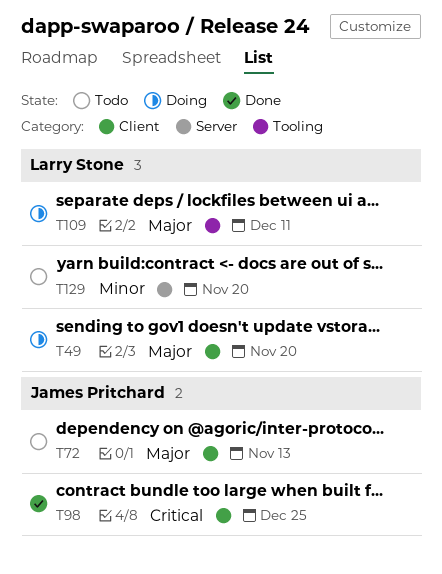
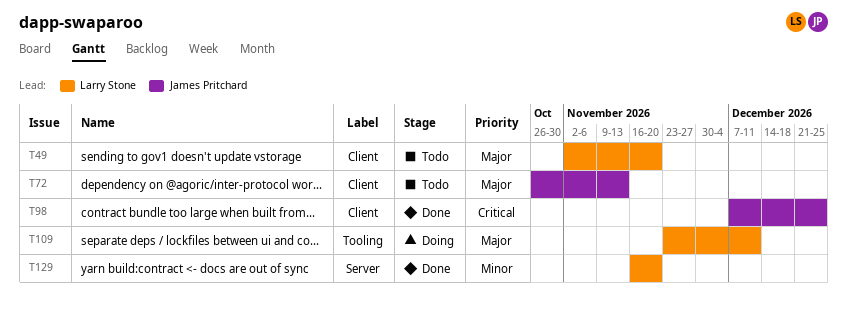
T49, status: Doing -> Todo
T129, status: Todo -> Done

